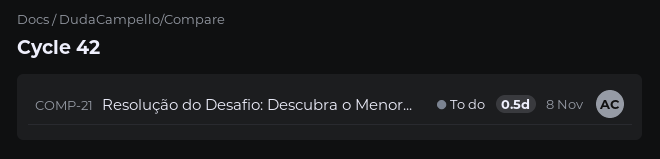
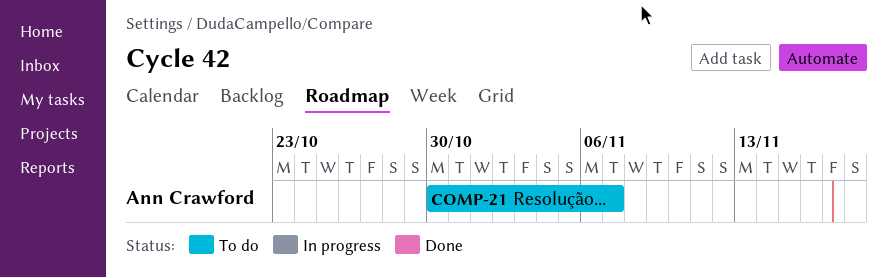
COMP-21, due: Nov 8 -> Nov 7

